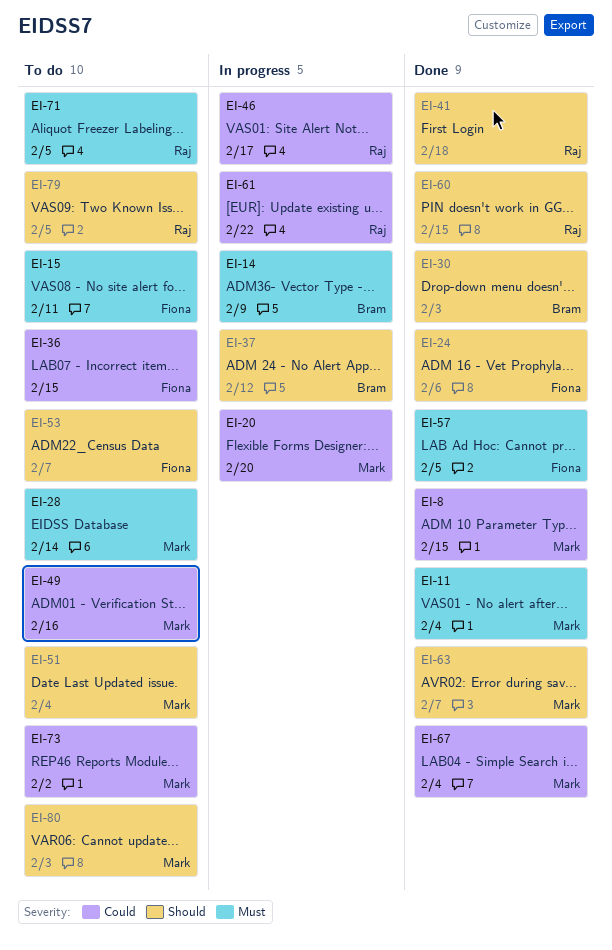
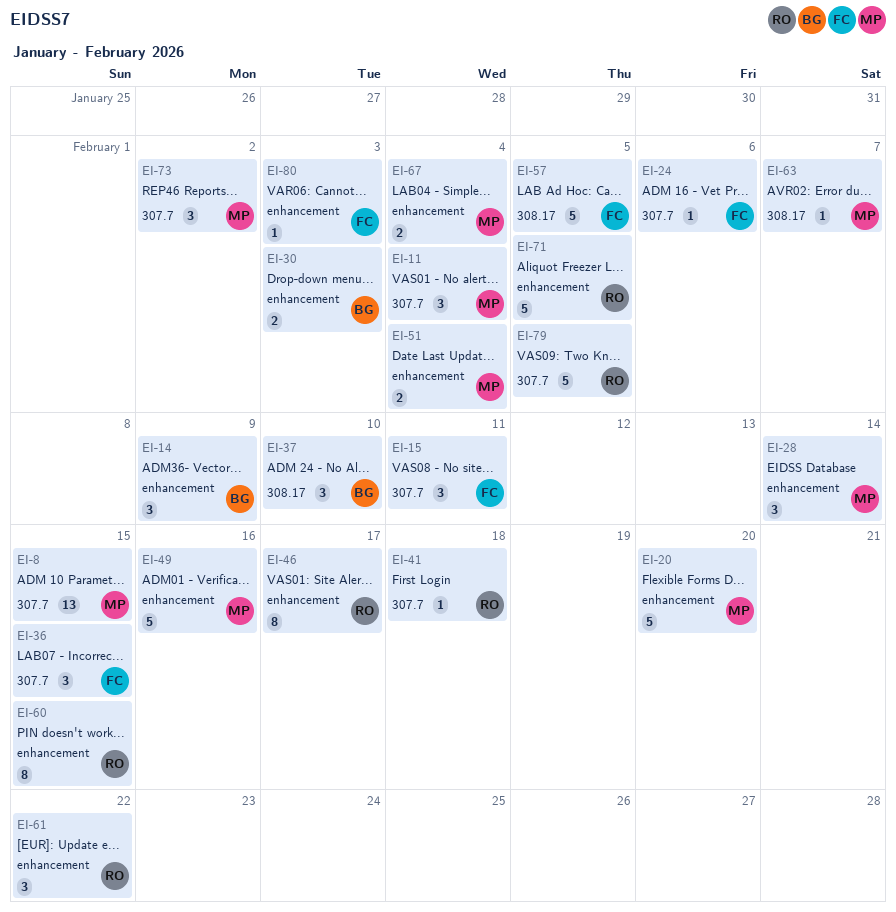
EI-37, due: Feb 12 -> Feb 10
EI-53: present -> none
EI-80, owner: Mark -> Fiona

